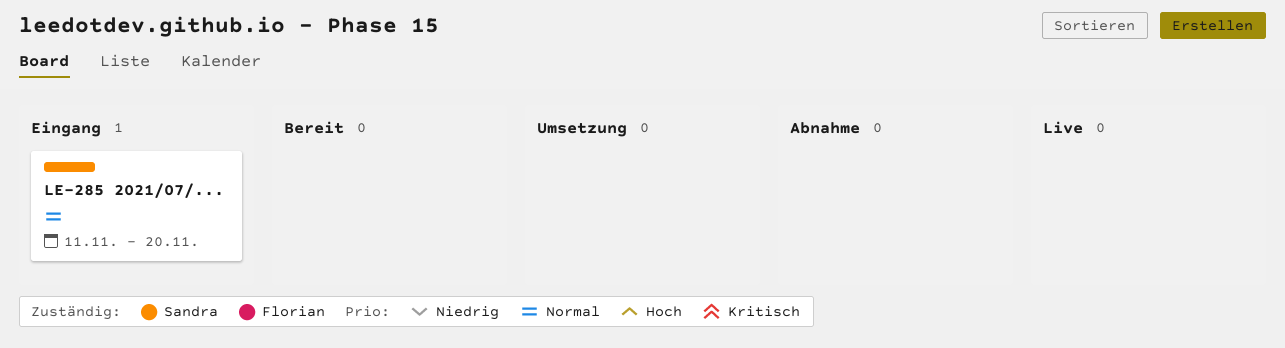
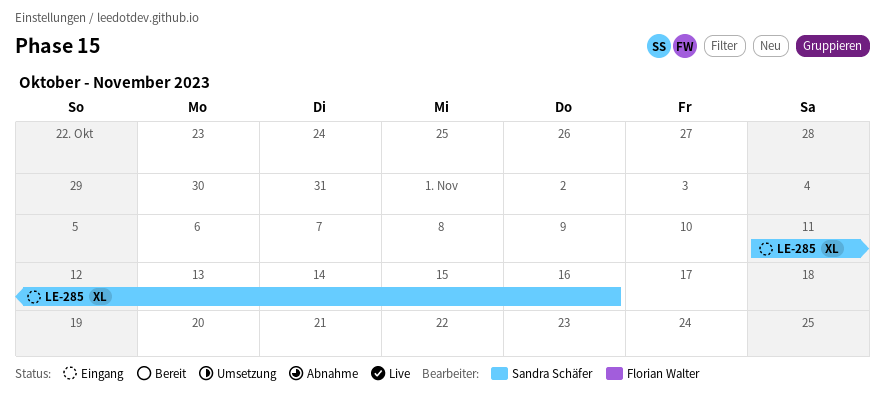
LE-285, due: Nov 20 -> Nov 16

